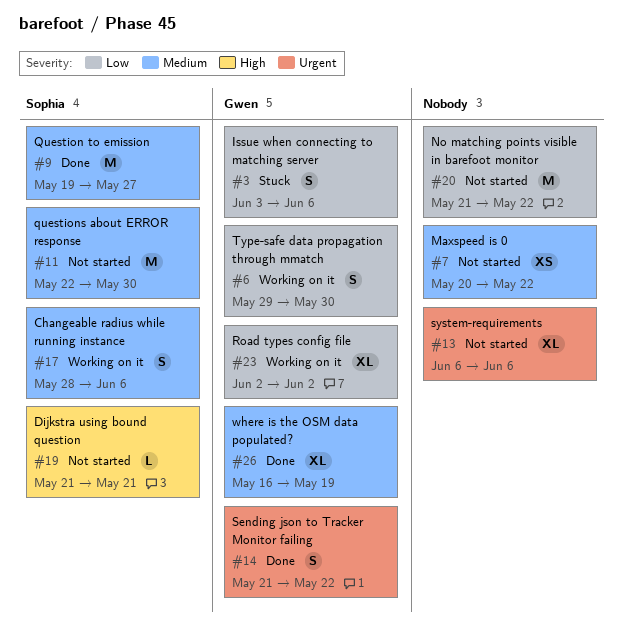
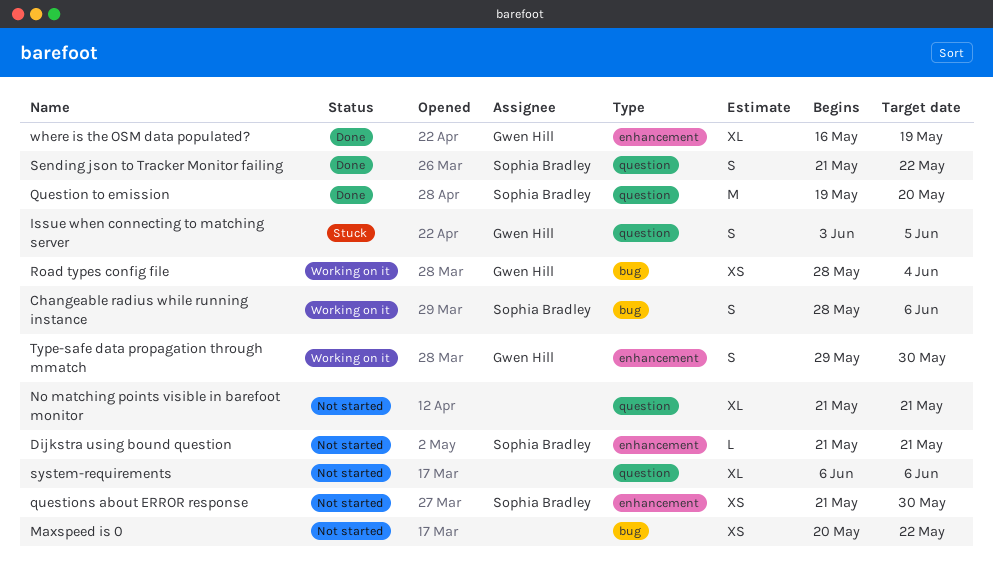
Issue when connecting to matching server, due: Jun 6 -> Jun 5
No matching points visible in barefoot monitor, estimate: M -> XL
No matching points visible in barefoot monitor, due: May 22 -> May 21
Question to emission, due: May 27 -> May 20
questions about ERROR response, estimate: M -> XS
questions about ERROR response, start: May 22 -> May 21
Road types config file, estimate: XL -> XS
Road types config file, start: Jun 2 -> May 28
Road types config file, due: Jun 2 -> Jun 4
Sending json to Tracker Monitor failing, owner: Gwen Hill -> Sophia Bradley

